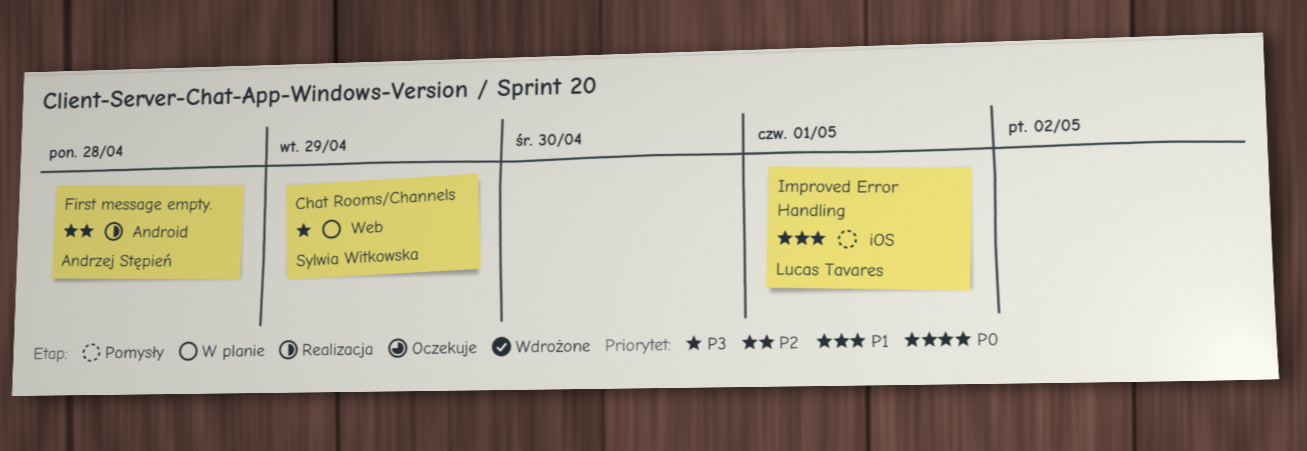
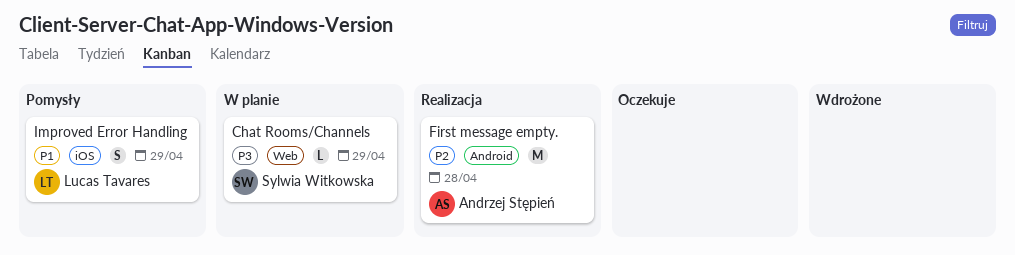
Improved Error Handling, due: May 1 -> Apr 29

